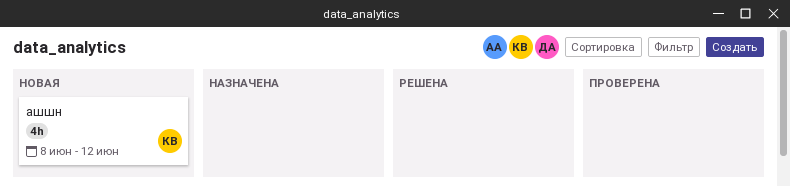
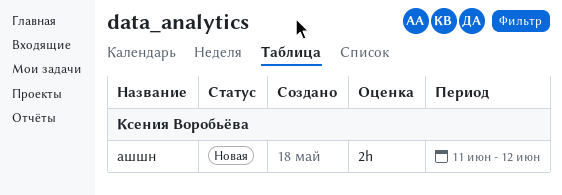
ашшн, estimate: 4h -> 2h
ашшн, start: Jun 8 -> Jun 11

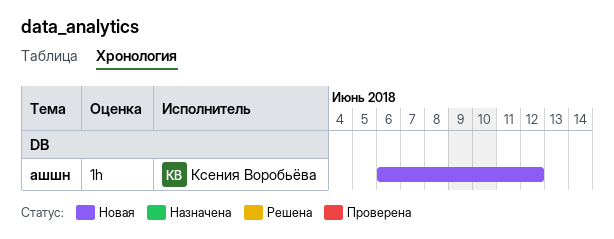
ашшн, estimate: 2h -> 1h
ашшн, start: Jun 11 -> Jun 6

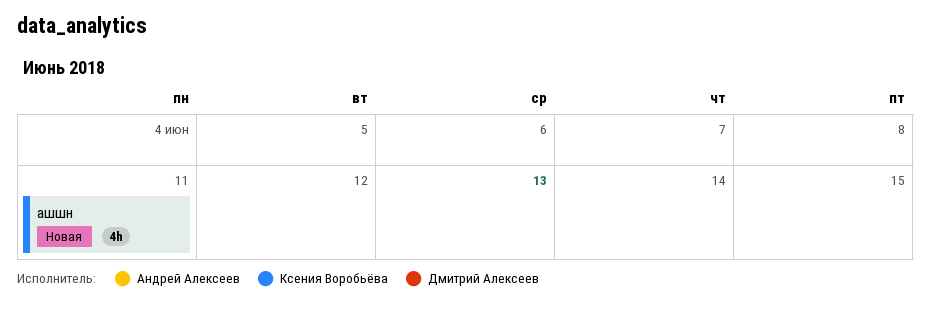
ашшн, estimate: 1h -> 4h
ашшн, due: Jun 12 -> Jun 11

